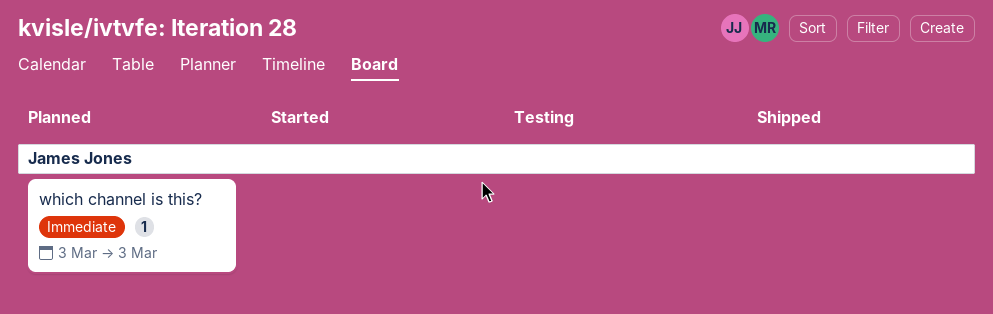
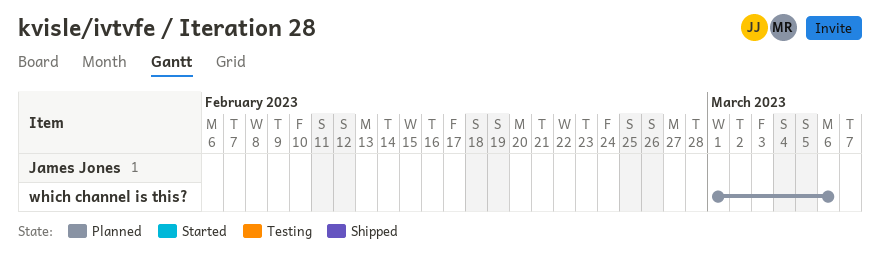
which channel is this?, start: Mar 3 -> Mar 1
which channel is this?, due: Mar 3 -> Mar 6

